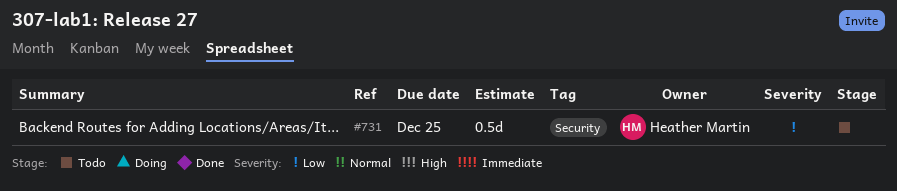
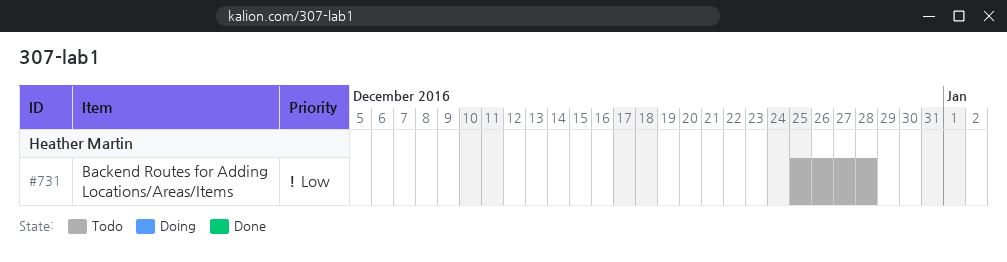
#731, due: Dec 25 -> Dec 28

